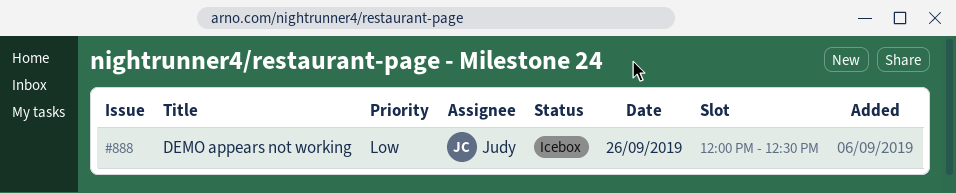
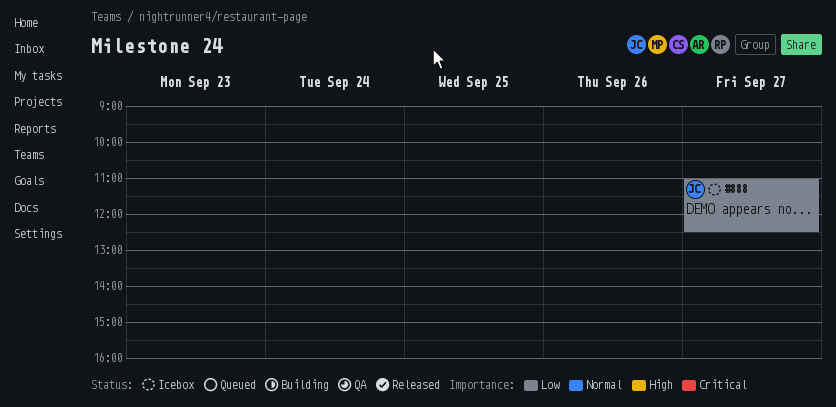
#888, day: Sep 26 -> Sep 27
#888, begins: 12:00 -> 11:00

